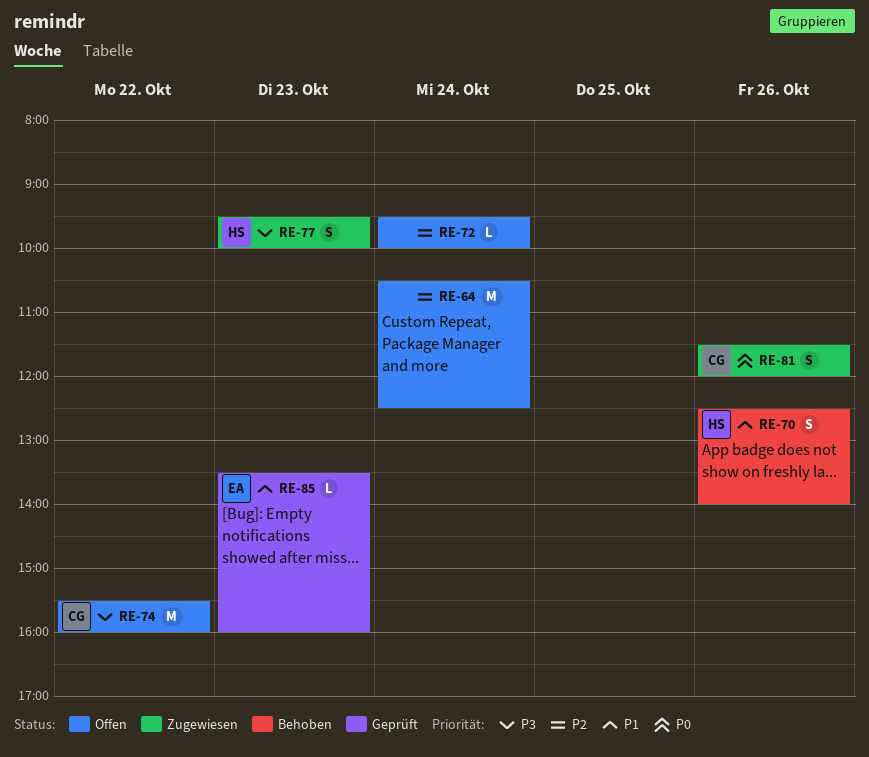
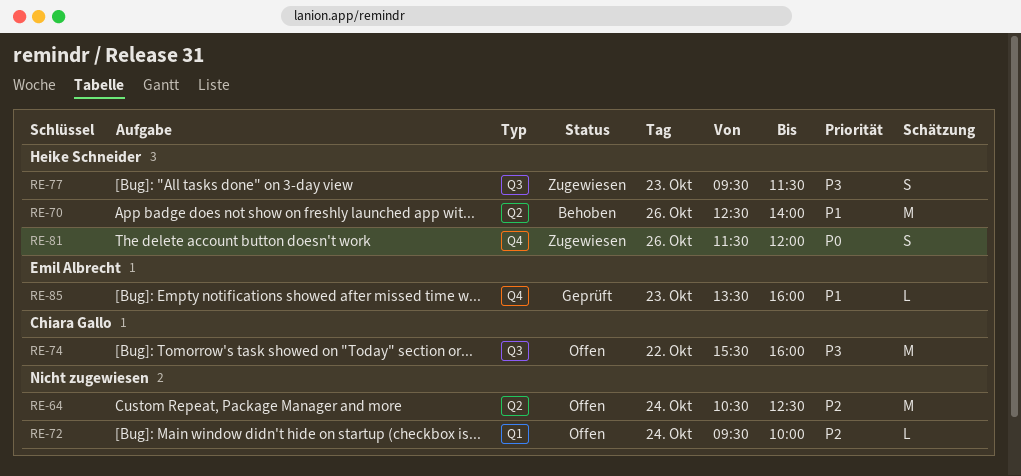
RE-70, estimate: S -> M
RE-77, ends: 10:00 -> 11:30
RE-81, owner: Chiara Gallo -> Heike Schneider

